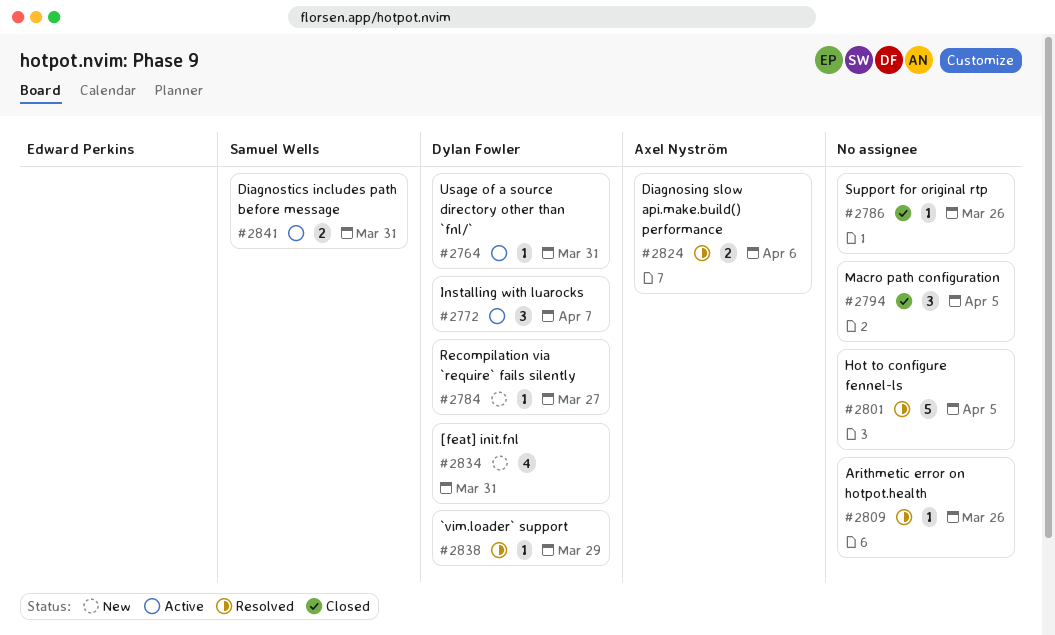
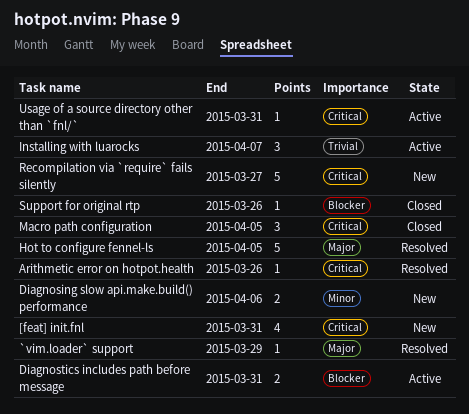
Diagnosing slow api.make.build() performance, status: Resolved -> New
Recompilation via `require` fails silently, estimate: 1 -> 5

